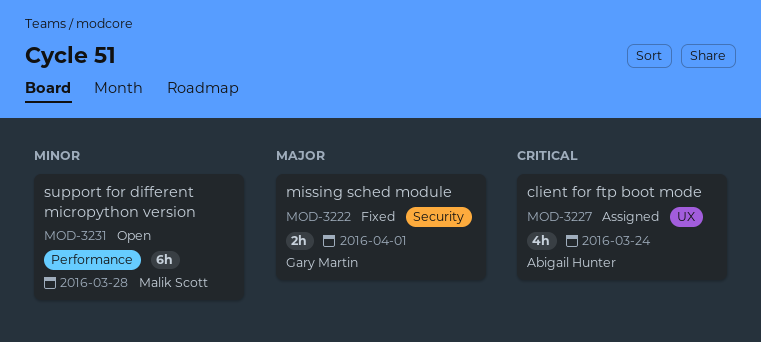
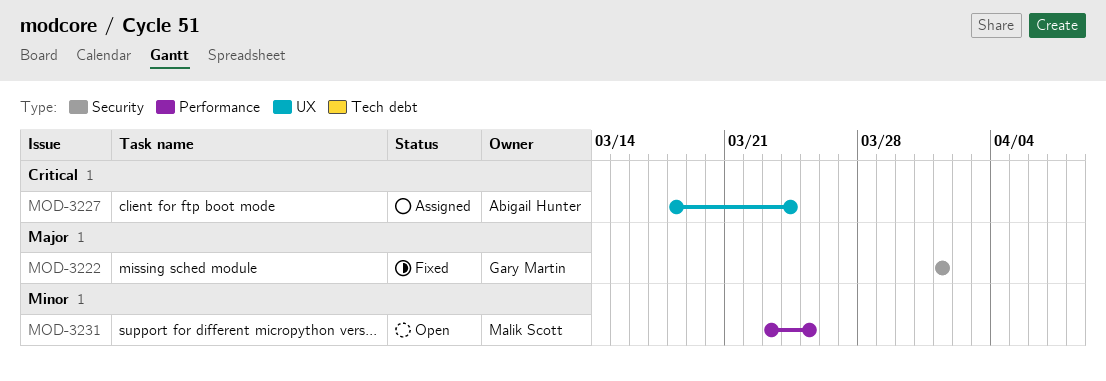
MOD-3231, due: Mar 28 -> Mar 25

